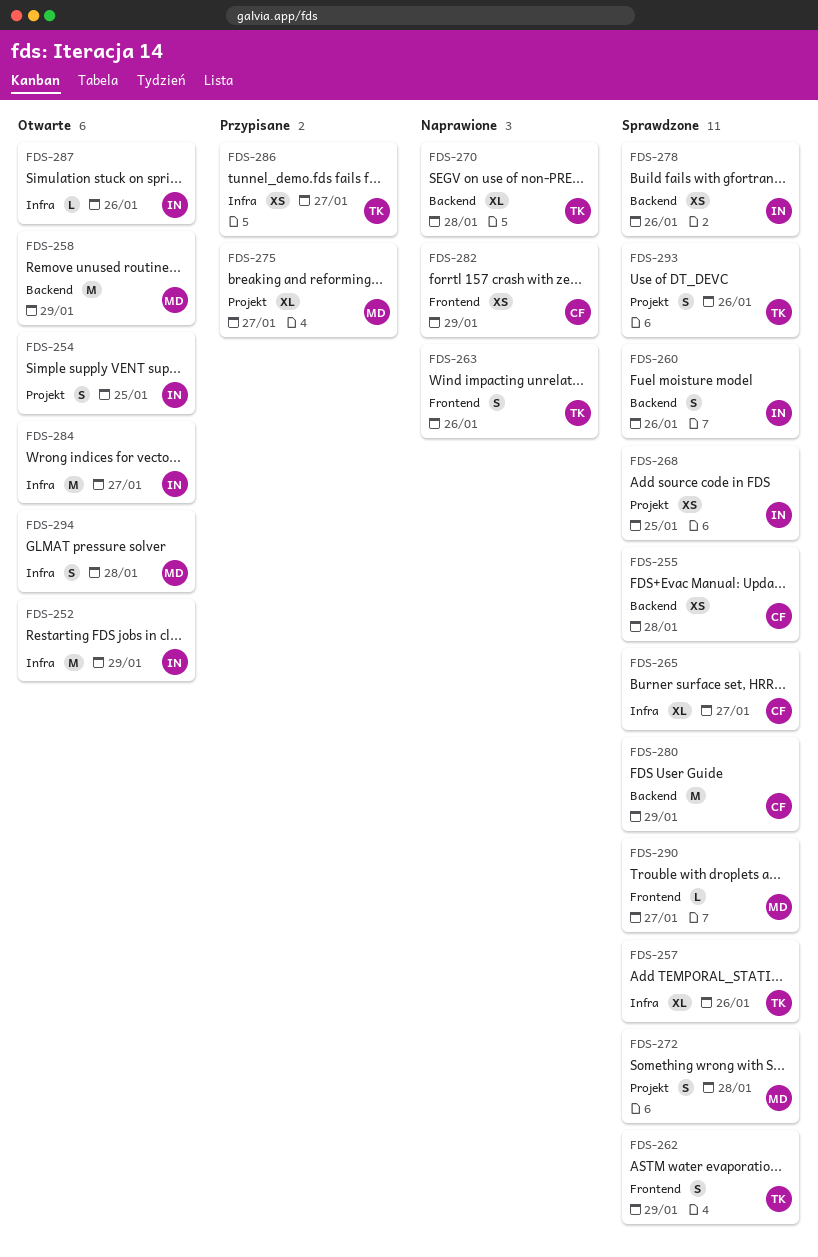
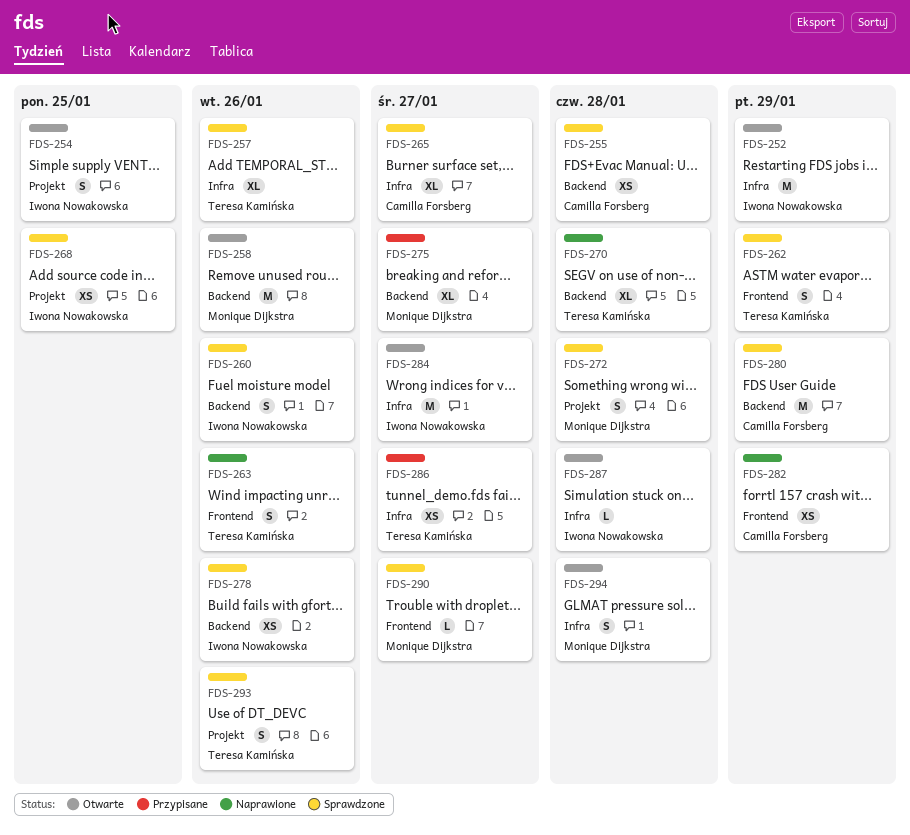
FDS-258, due: Jan 29 -> Jan 26
FDS-275, label: Projekt -> Backend
FDS-287, due: Jan 26 -> Jan 28

